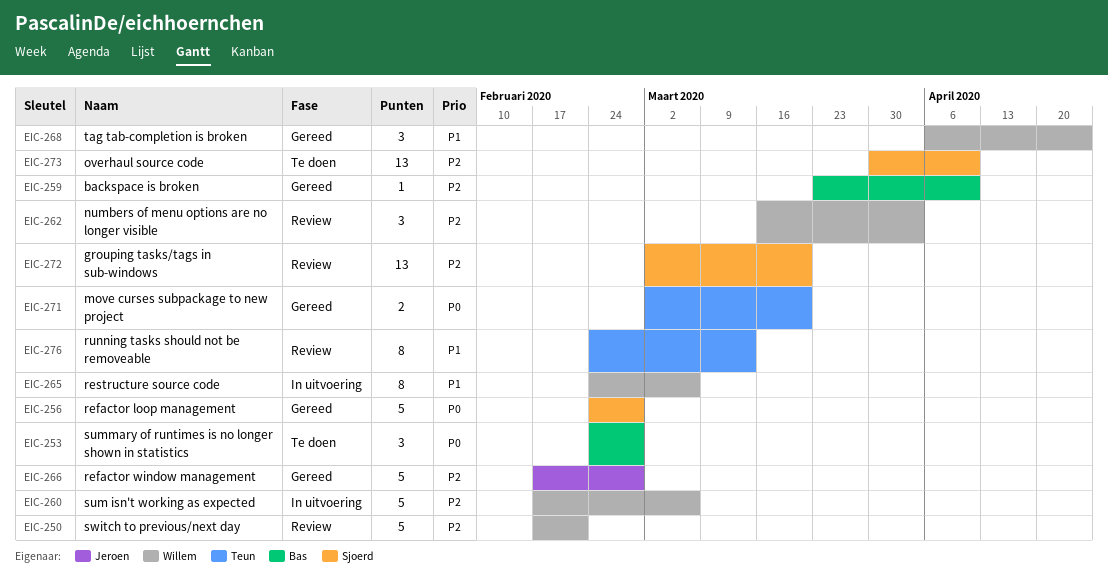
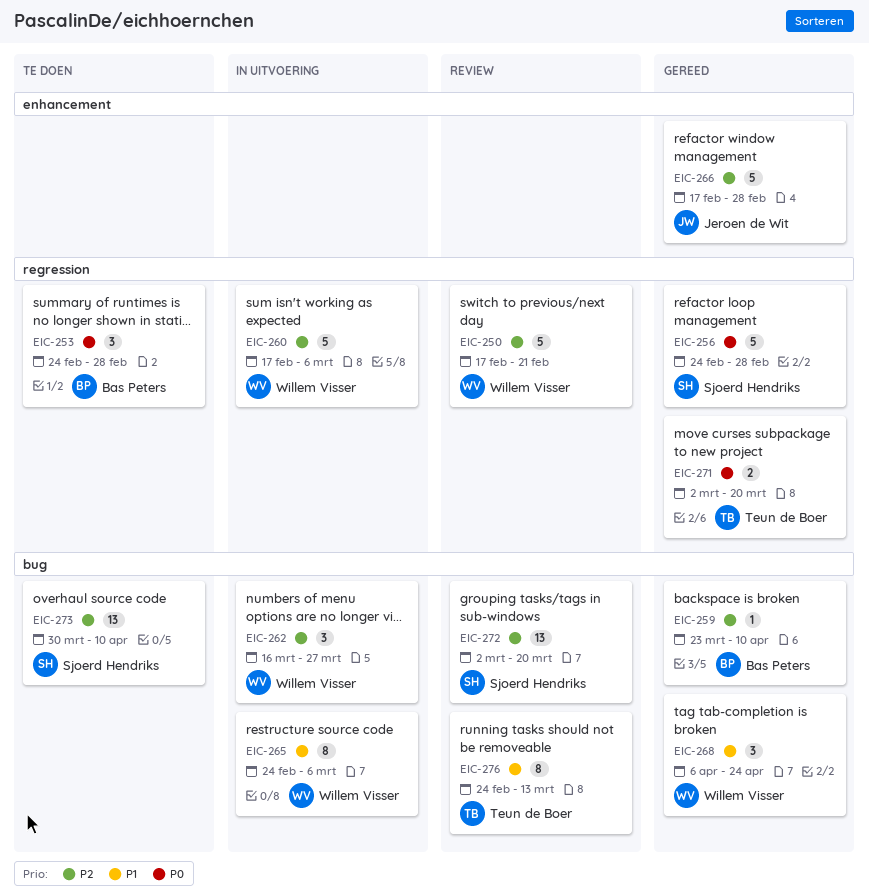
EIC-262, status: Review -> In uitvoering
EIC-262, due: Apr 3 -> Mar 27

